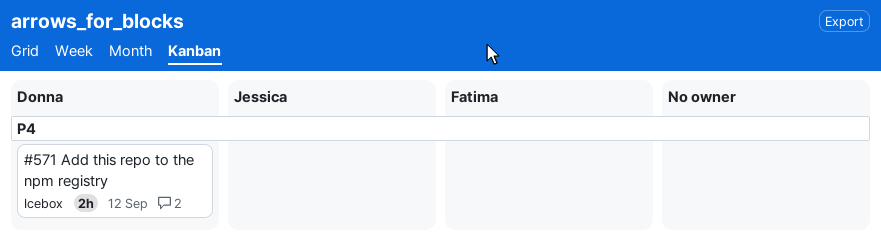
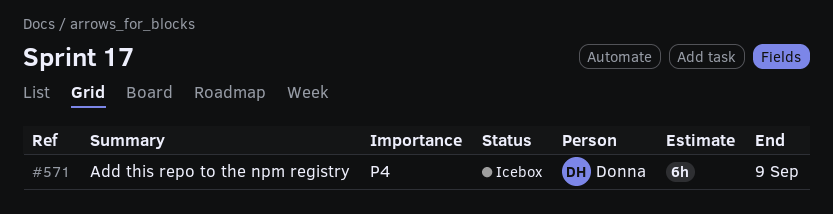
#571, estimate: 2h -> 6h
#571, due: Sep 12 -> Sep 9

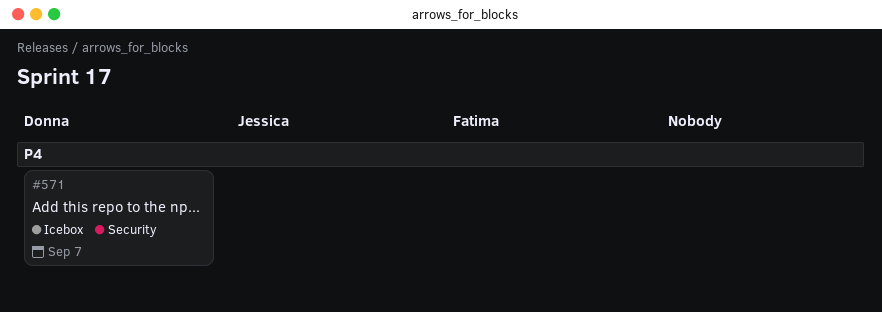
#571, due: Sep 9 -> Sep 7

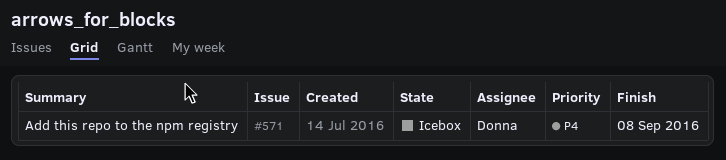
#571, due: Sep 7 -> Sep 8

